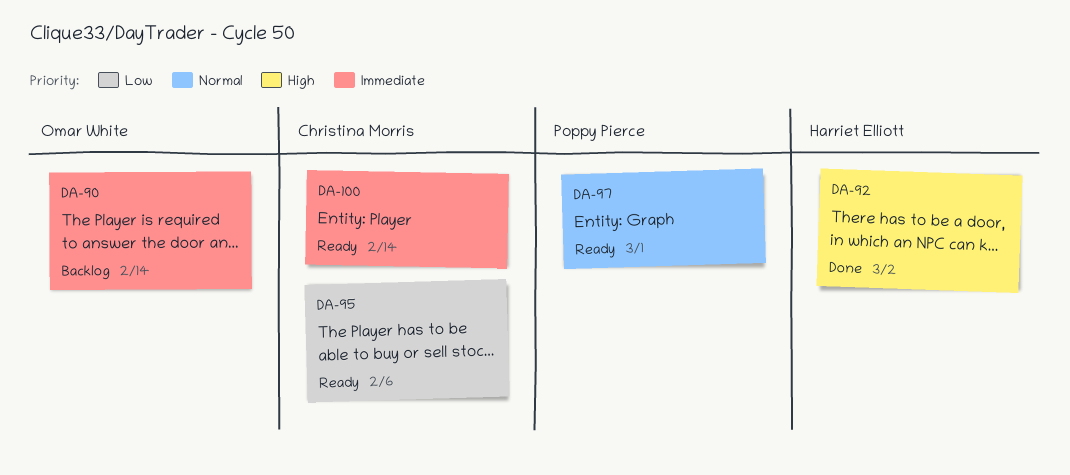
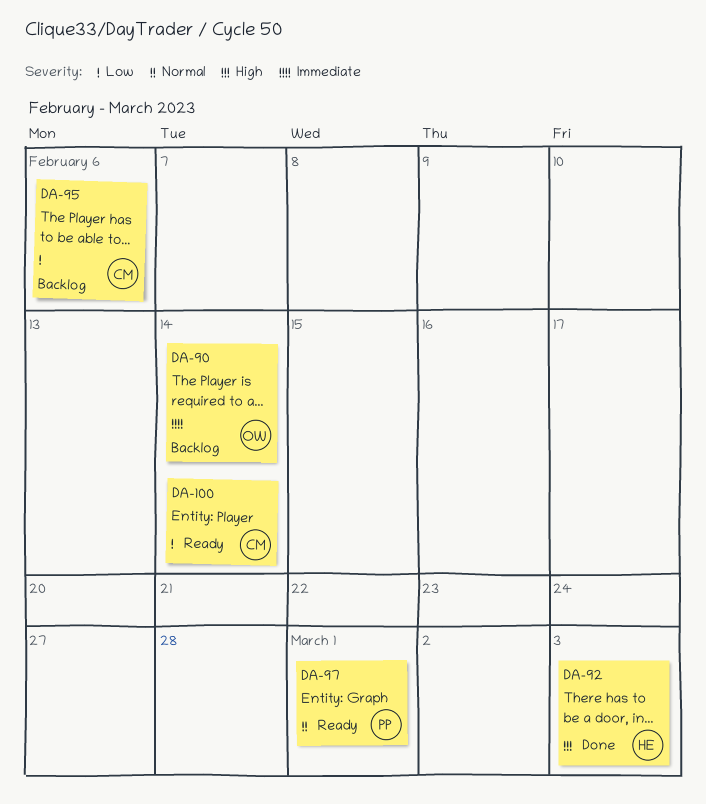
DA-92, due: Mar 2 -> Mar 3
DA-95, status: Ready -> Backlog
DA-100, priority: Immediate -> Low

